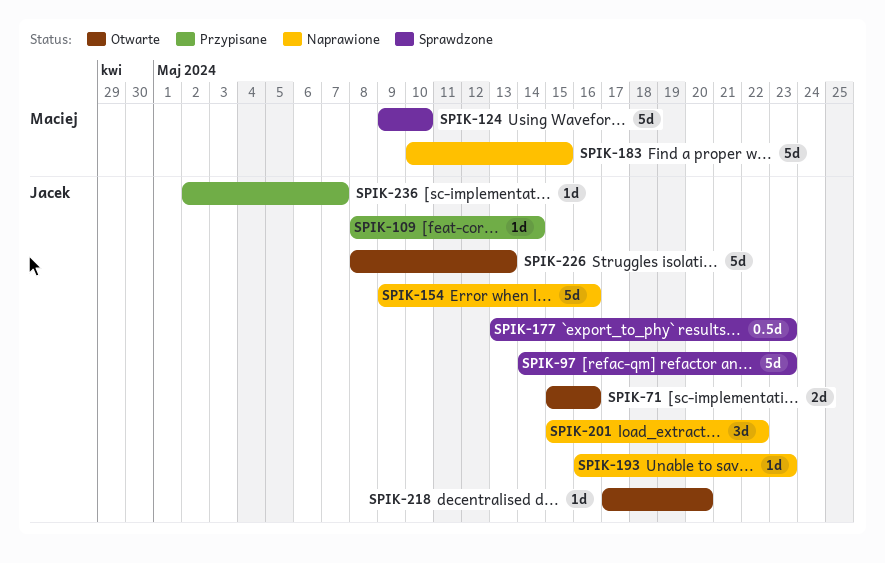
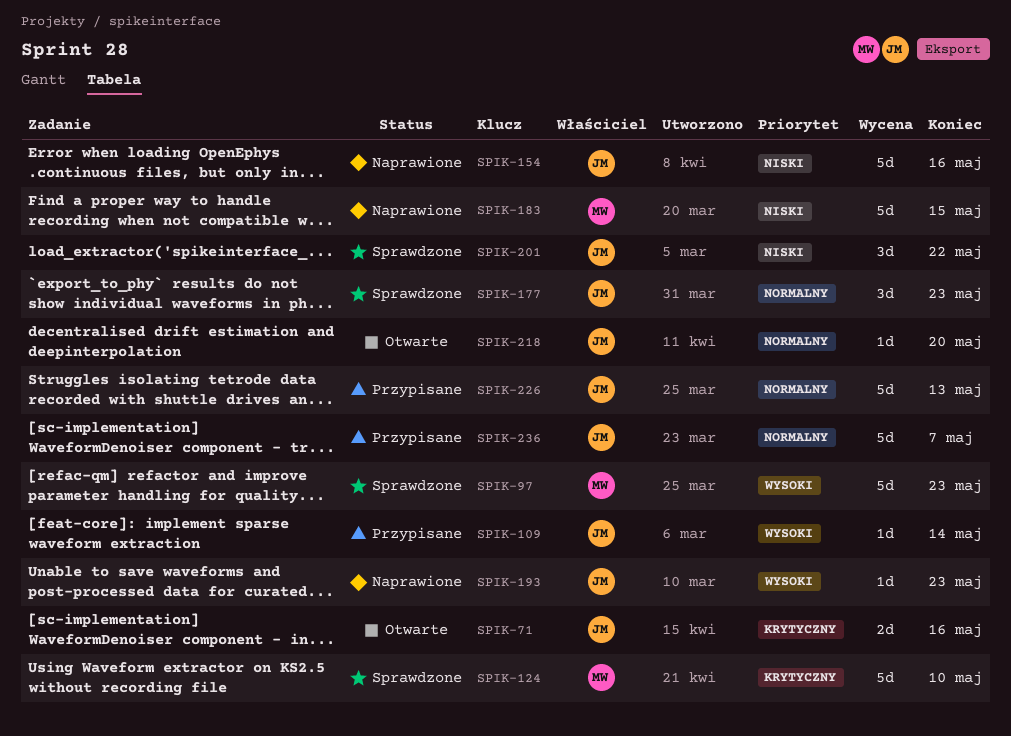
SPIK-97, owner: Jacek -> Maciej
SPIK-177, estimate: 0.5d -> 3d
SPIK-201, status: Naprawione -> Sprawdzone
SPIK-226, status: Otwarte -> Przypisane
SPIK-236, estimate: 1d -> 5d

